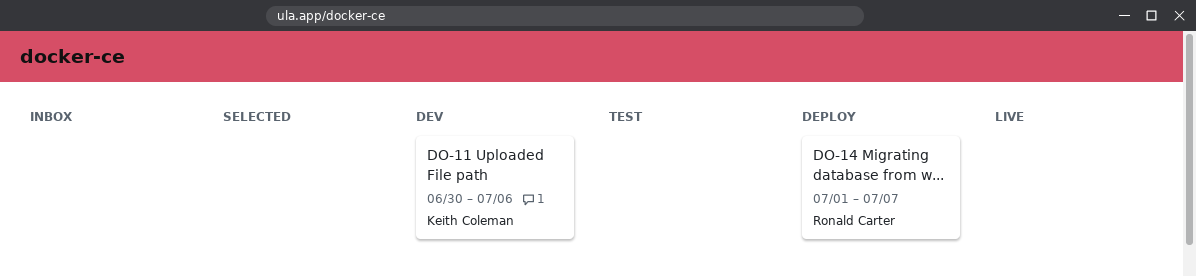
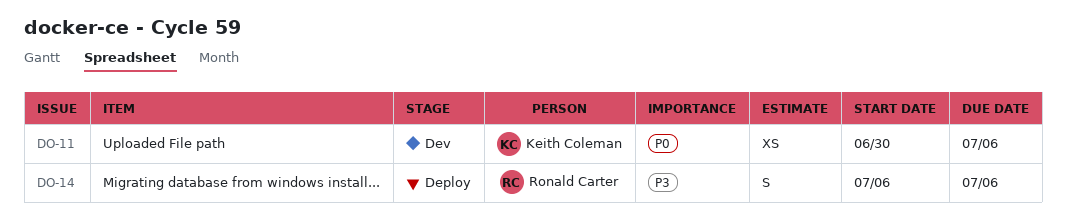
DO-14, start: Jul 1 -> Jul 6
DO-14, due: Jul 7 -> Jul 6

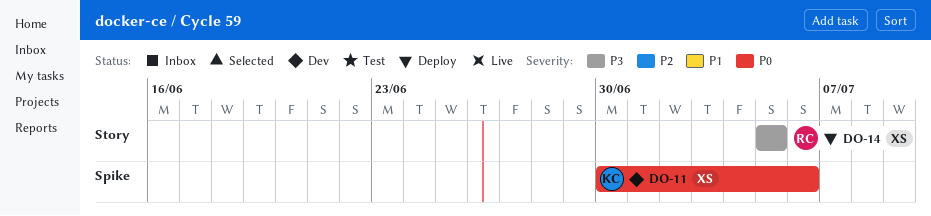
DO-14, estimate: S -> XS
DO-14, start: Jul 6 -> Jul 5
DO-14, due: Jul 6 -> Jul 5

